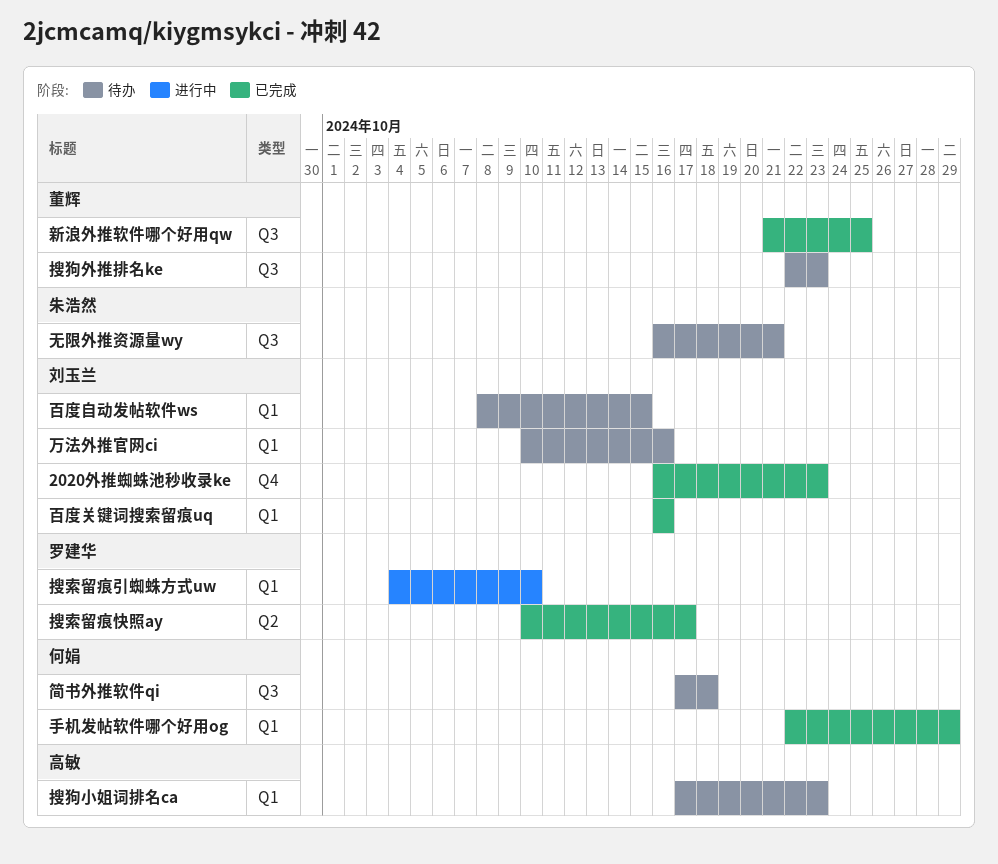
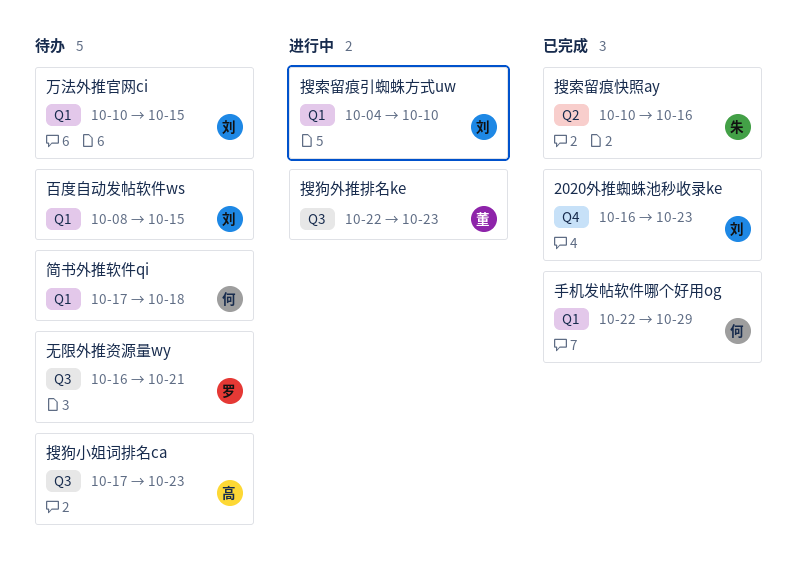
万法外推官网ci, due: Oct 16 -> Oct 15
搜狗外推排名ke, status: 待办 -> 进行中
搜狗小姐词排名ca, label: Q1 -> Q3
搜索留痕引蜘蛛方式uw, owner: 罗建华 -> 刘玉兰
搜索留痕快照ay, owner: 罗建华 -> 朱浩然
搜索留痕快照ay, due: Oct 17 -> Oct 16
新浪外推软件哪个好用qw: present -> none
无限外推资源量wy, owner: 朱浩然 -> 罗建华
百度关键词搜索留痕uq: present -> none
简书外推软件qi, label: Q3 -> Q1

